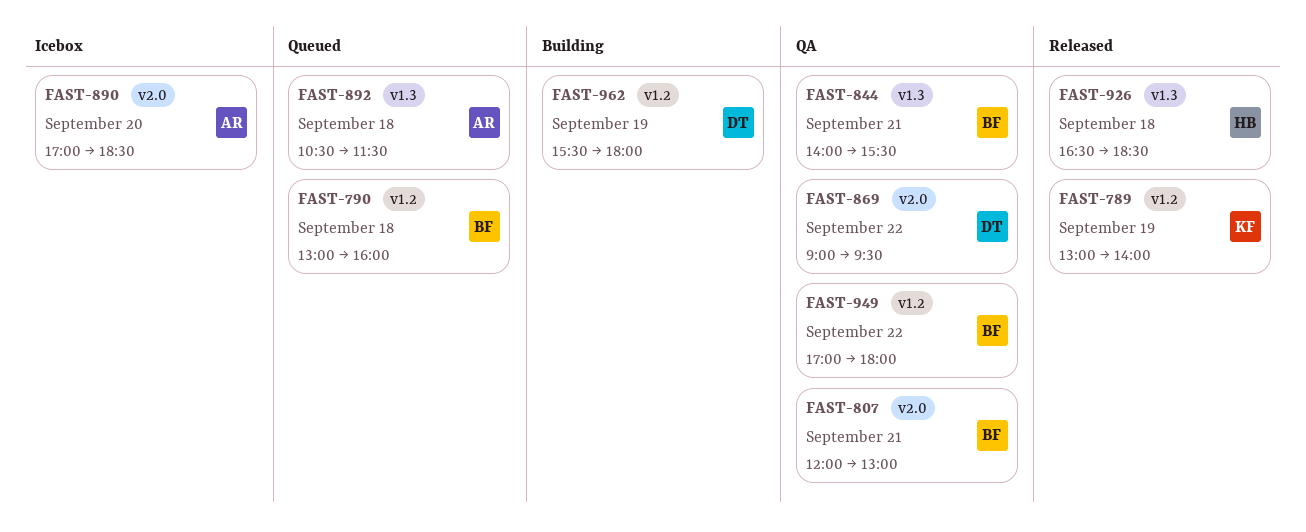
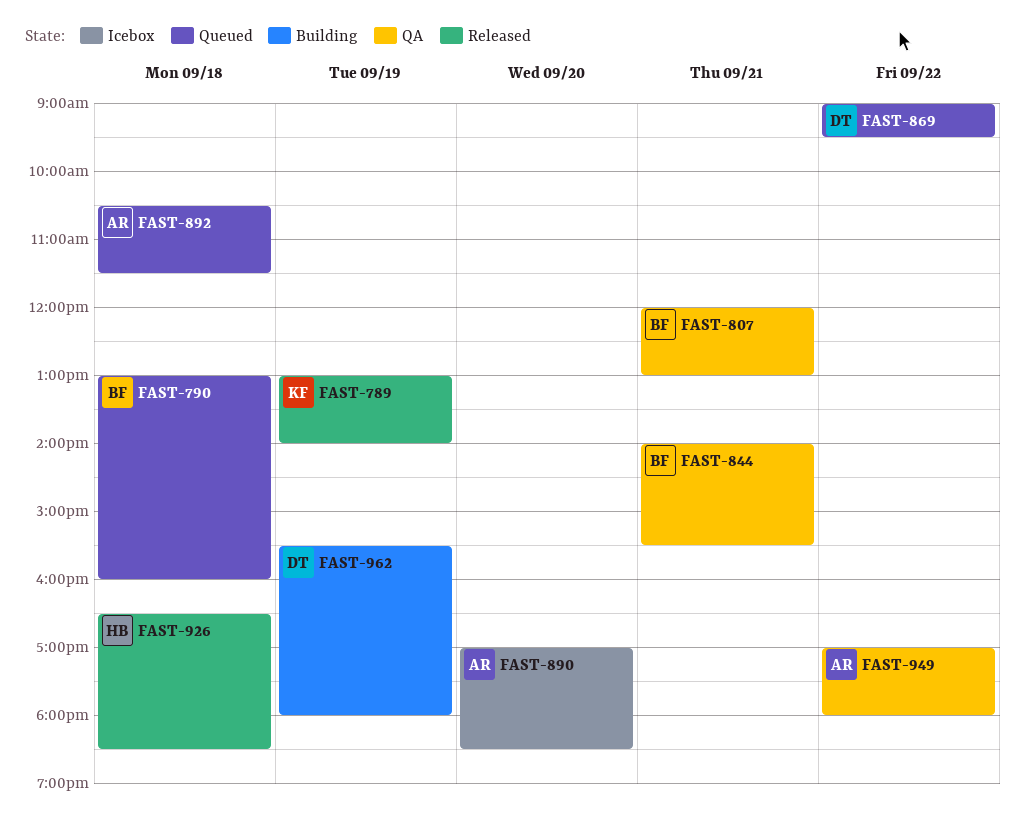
FAST-869, status: QA -> Queued
FAST-949, owner: BF -> AR

